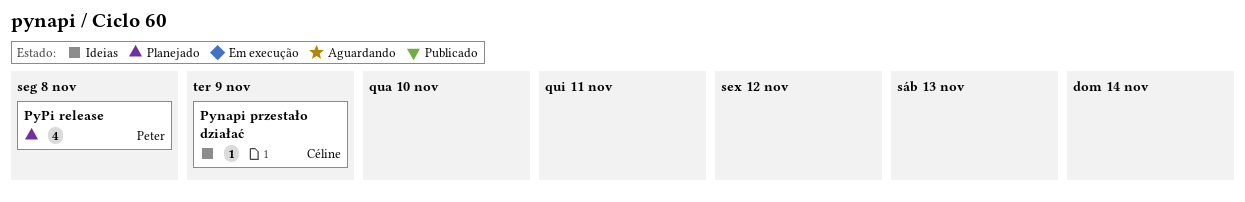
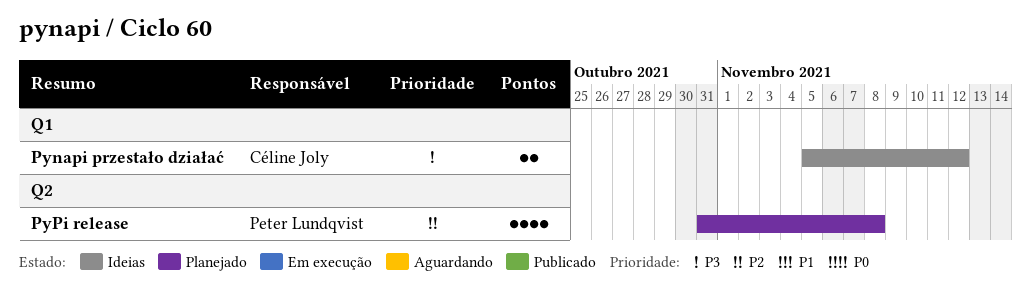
Pynapi przestało działać, estimate: 1 -> 2
Pynapi przestało działać, due: Nov 9 -> Nov 12

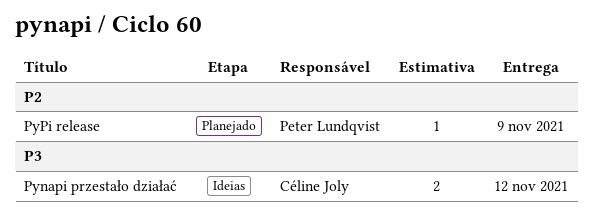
PyPi release, estimate: 4 -> 1
PyPi release, due: Nov 8 -> Nov 9

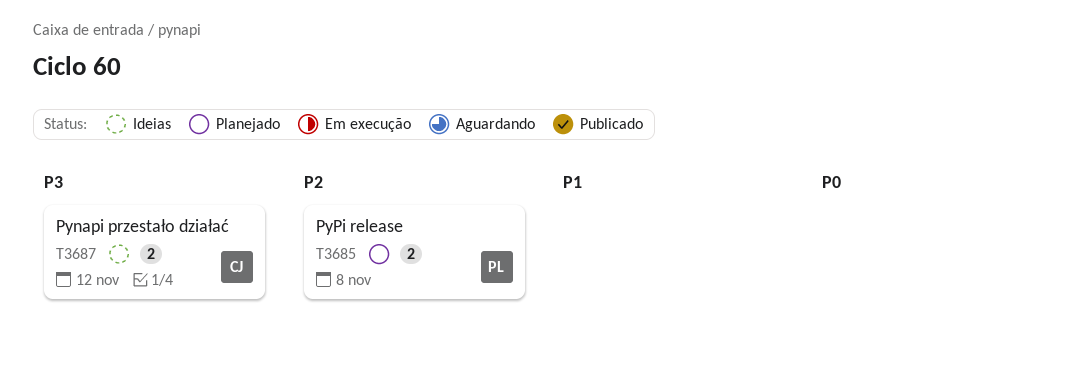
PyPi release, estimate: 1 -> 2
PyPi release, due: Nov 9 -> Nov 8

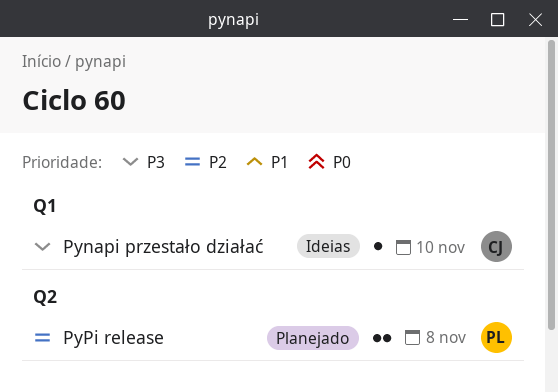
Pynapi przestało działać, estimate: 2 -> 1
Pynapi przestało działać, due: Nov 12 -> Nov 10

